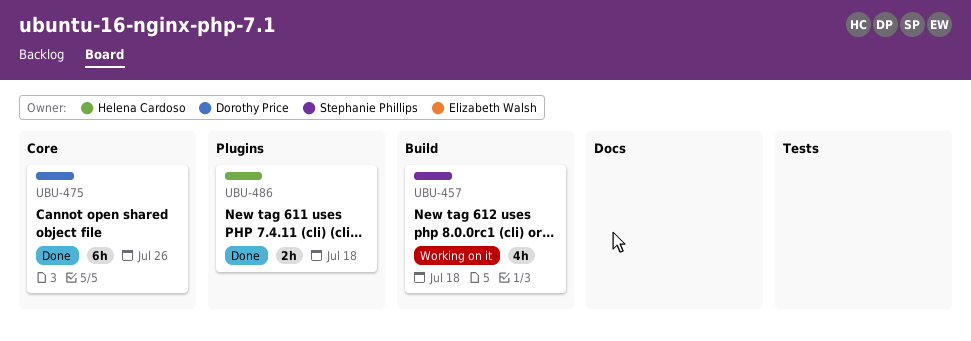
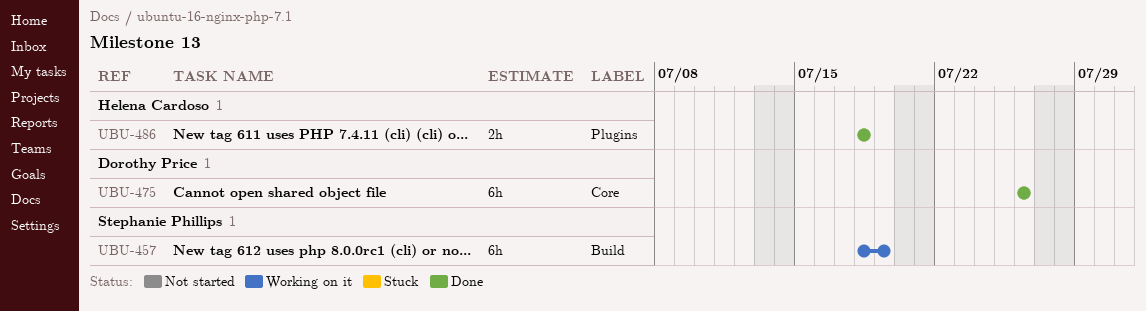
UBU-457, estimate: 4h -> 6h
UBU-457, due: Jul 18 -> Jul 19

